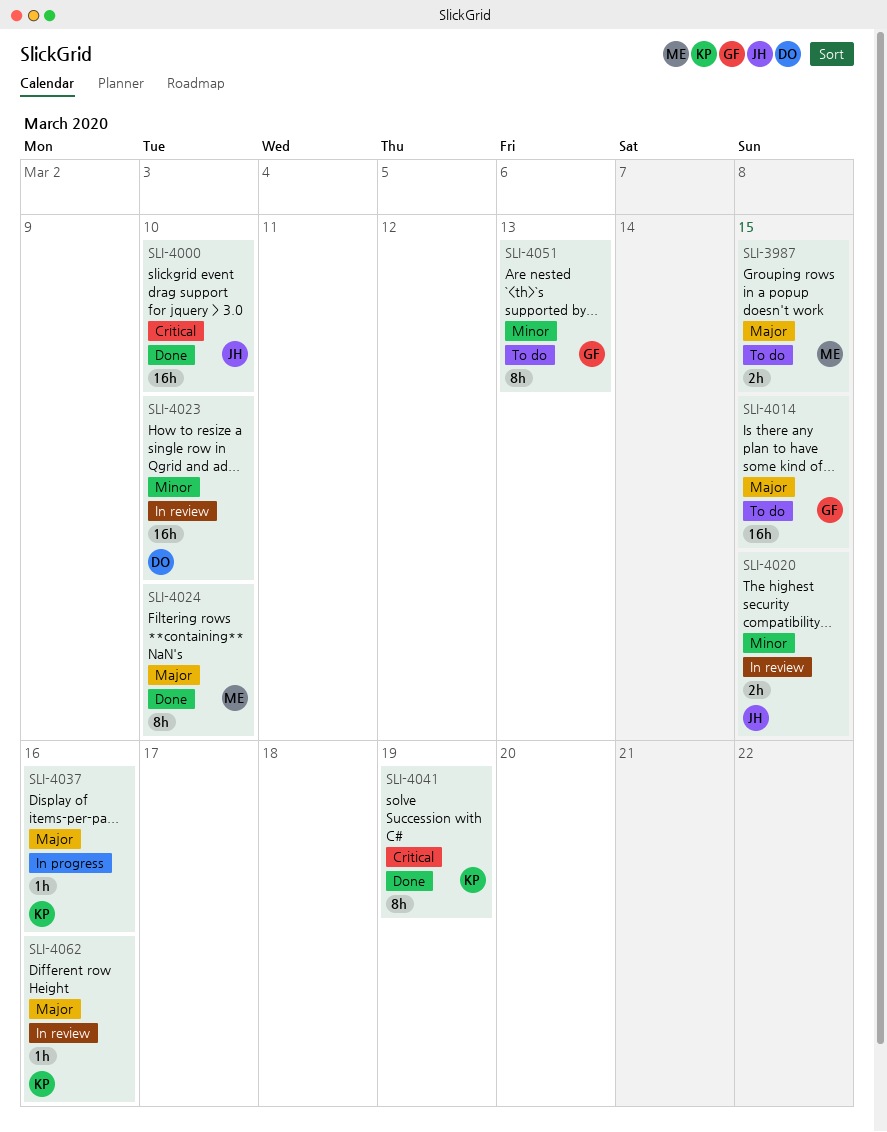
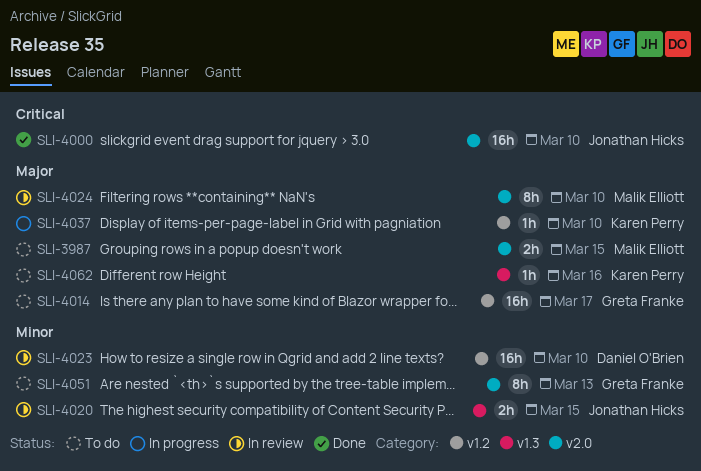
SLI-4014, due: Mar 15 -> Mar 17
SLI-4024, status: Done -> In review
SLI-4037, due: Mar 16 -> Mar 10
SLI-4041: present -> none
SLI-4062, status: In review -> To do

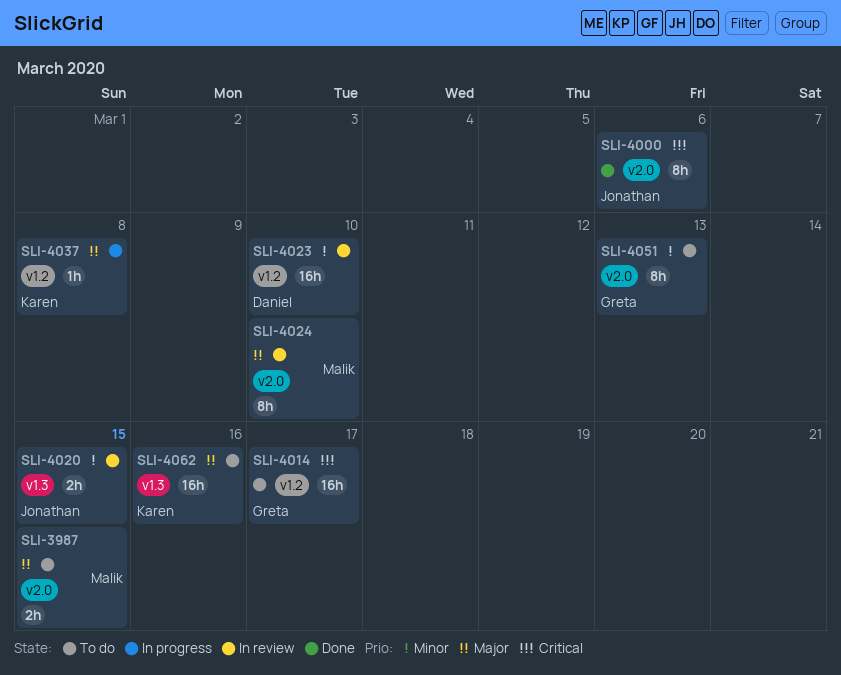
SLI-4000, estimate: 16h -> 8h
SLI-4000, due: Mar 10 -> Mar 6
SLI-4014, priority: Major -> Critical
SLI-4037, due: Mar 10 -> Mar 8
SLI-4062, estimate: 1h -> 16h

